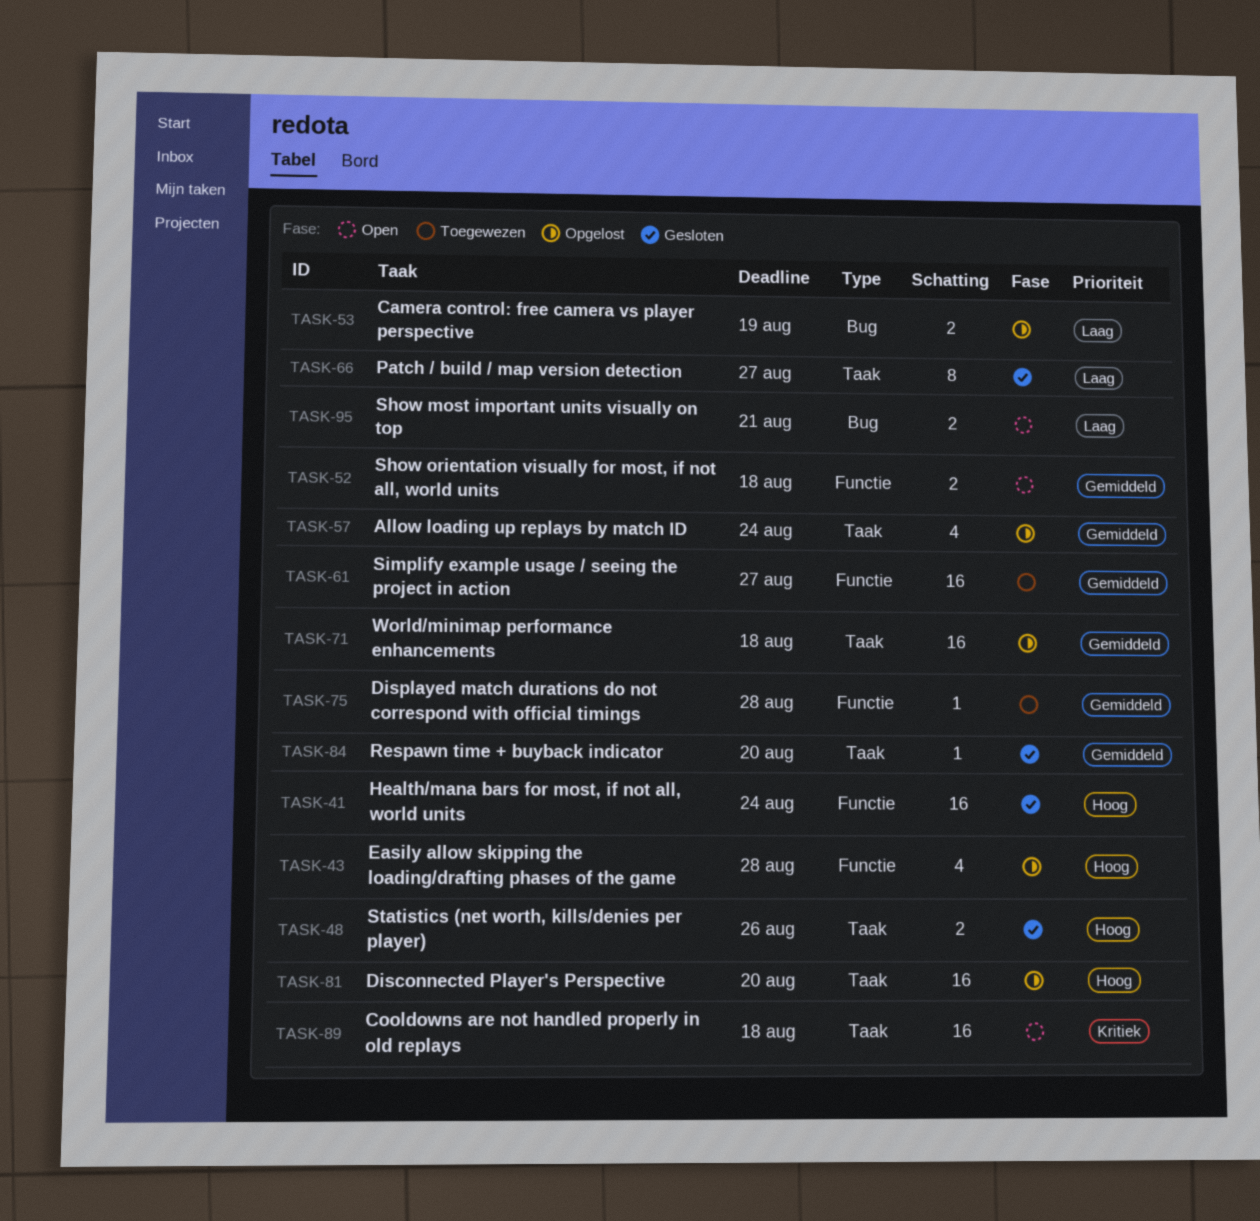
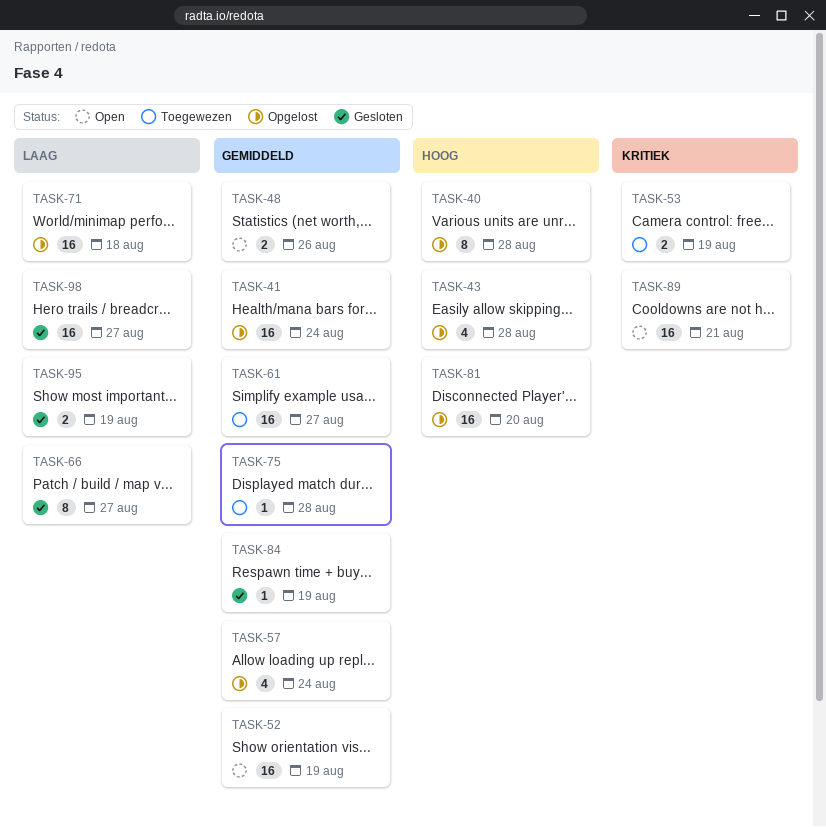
TASK-40: none -> present
TASK-41, status: Gesloten -> Opgelost
TASK-41, priority: Hoog -> Gemiddeld
TASK-48, status: Gesloten -> Open
TASK-48, priority: Hoog -> Gemiddeld
TASK-52, estimate: 2 -> 16
TASK-52, due: Aug 18 -> Aug 19
TASK-53, status: Opgelost -> Toegewezen
TASK-53, priority: Laag -> Kritiek
TASK-71, priority: Gemiddeld -> Laag
TASK-84, due: Aug 20 -> Aug 19
TASK-89, due: Aug 18 -> Aug 21
TASK-95, status: Open -> Gesloten
TASK-95, due: Aug 21 -> Aug 19
TASK-98: none -> present

